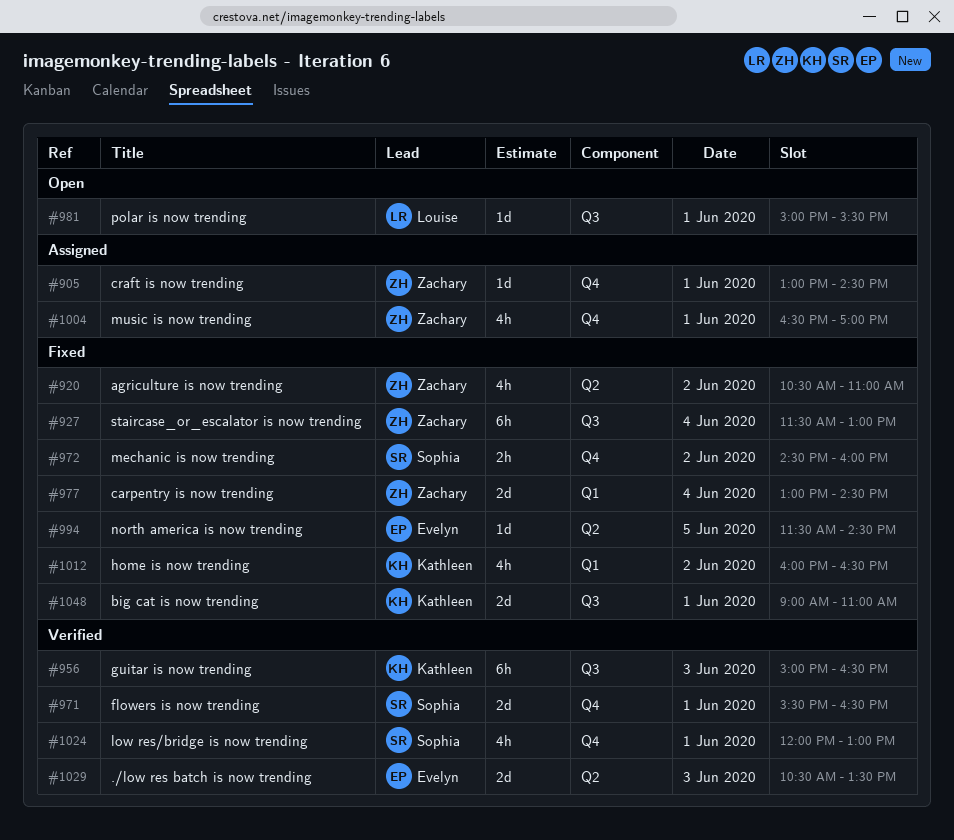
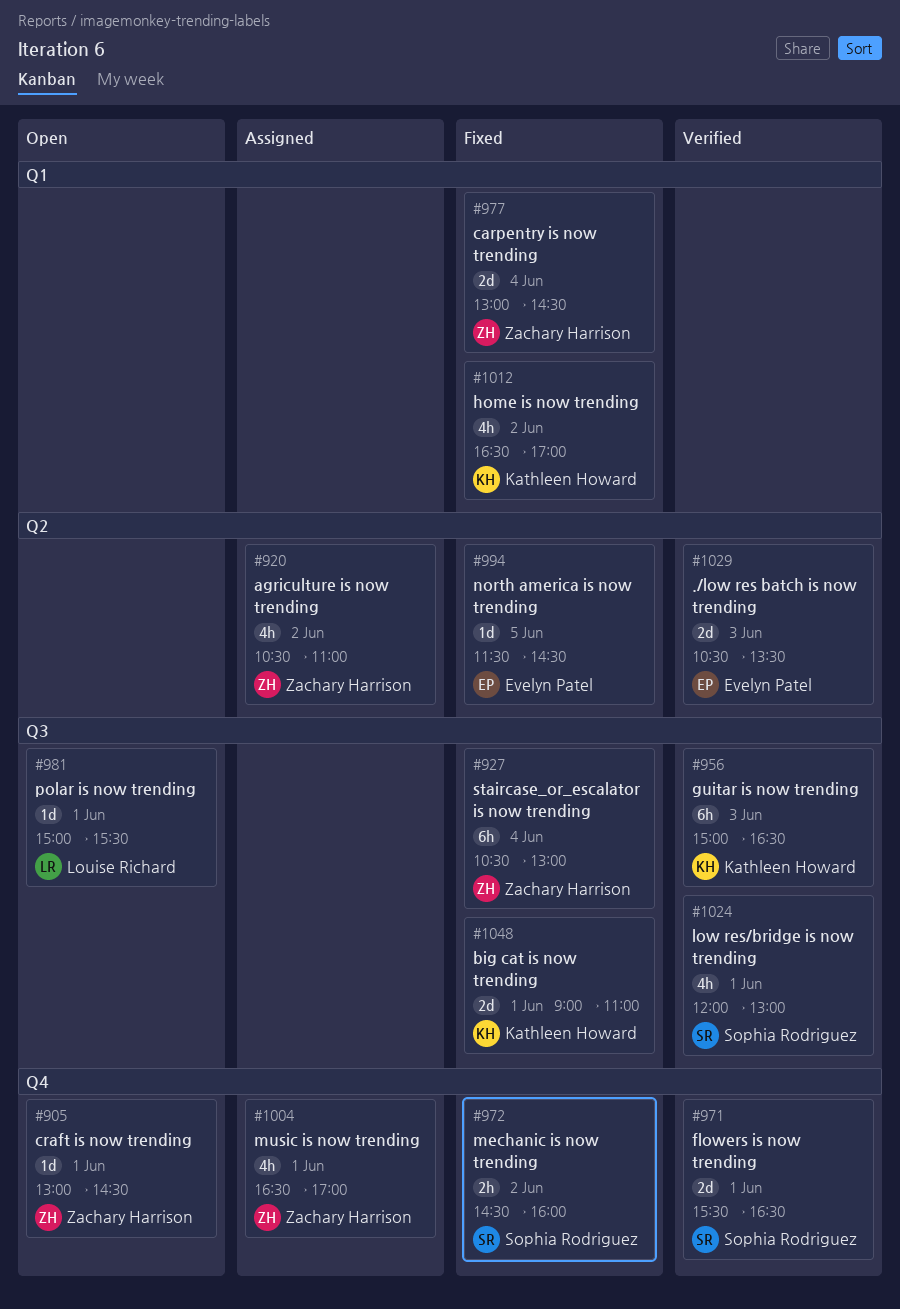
#905, status: Assigned -> Open
#920, status: Fixed -> Assigned
#927, begins: 11:30 -> 10:30
#1012, begins: 16:00 -> 16:30
#1012, ends: 16:30 -> 17:00
#1024, label: Q4 -> Q3

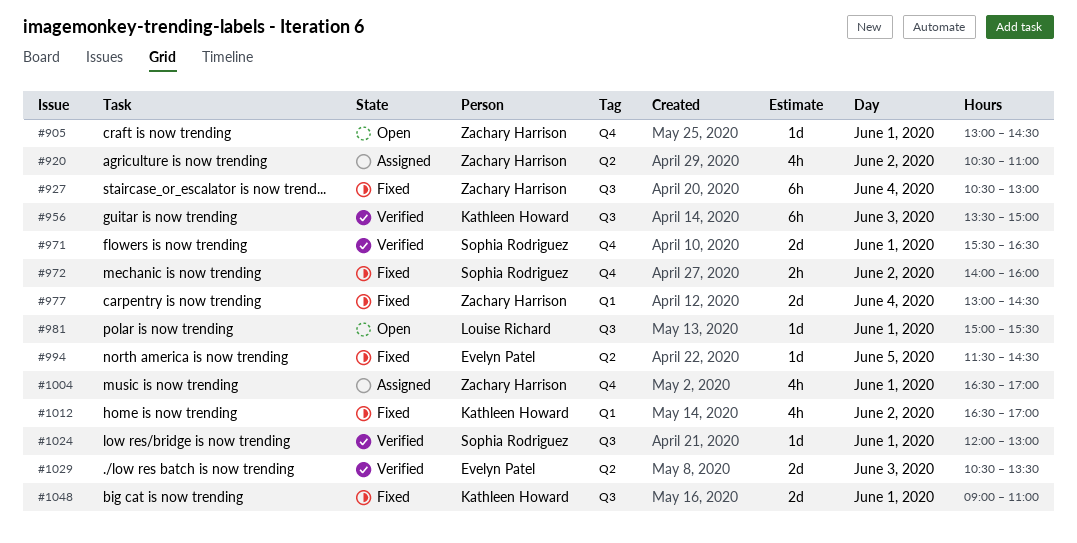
#956, begins: 15:00 -> 13:30
#956, ends: 16:30 -> 15:00
#972, begins: 14:30 -> 14:00
#1024, estimate: 4h -> 1d

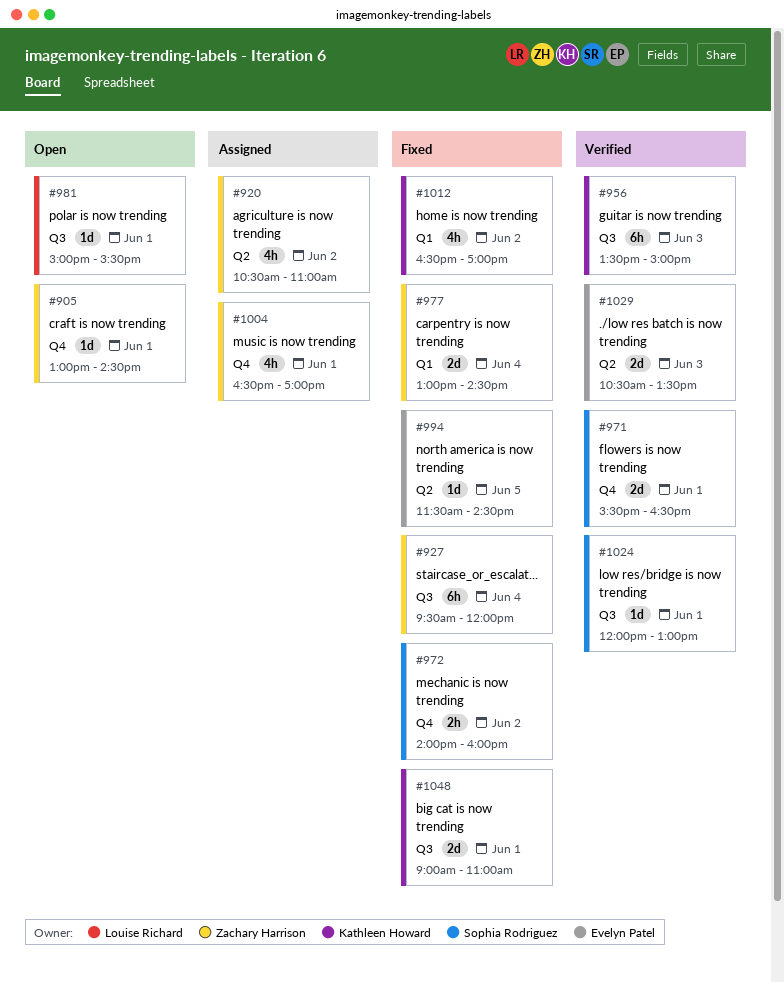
#927, begins: 10:30 -> 09:30
#927, ends: 13:00 -> 12:00

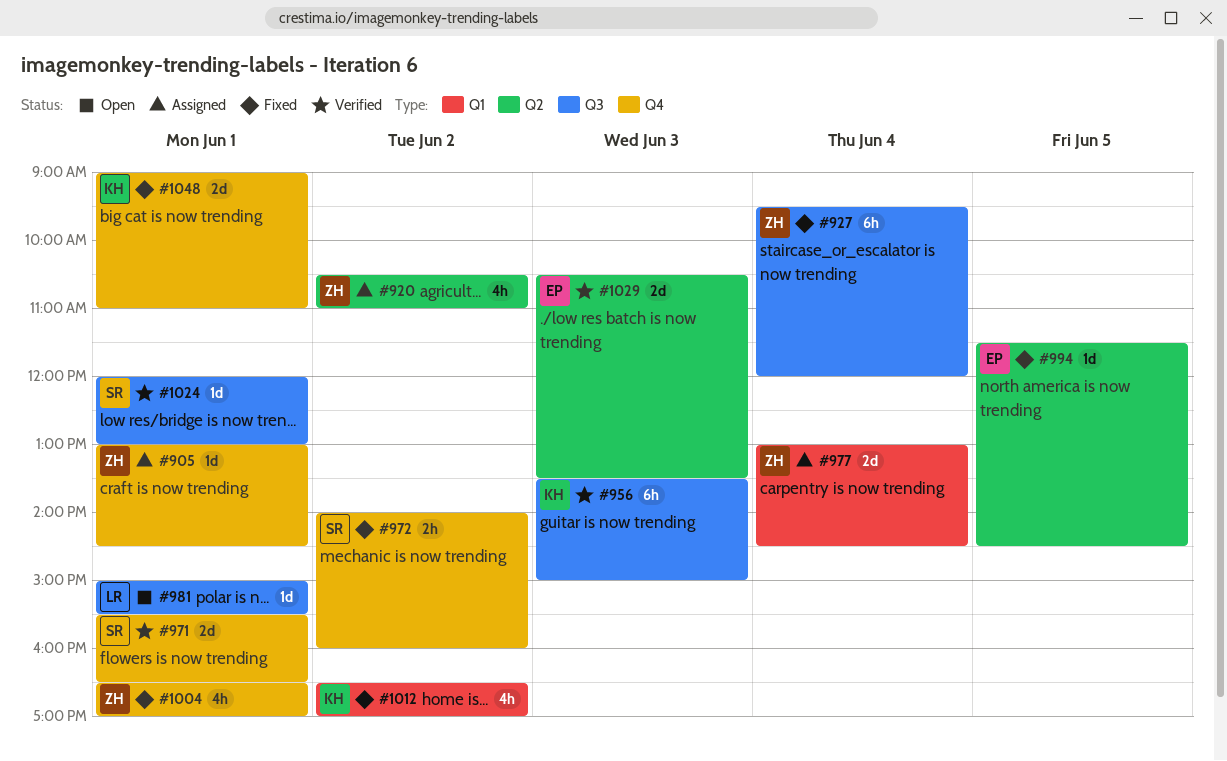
#905, status: Open -> Assigned
#977, status: Fixed -> Assigned
#1004, status: Assigned -> Fixed
#1048, label: Q3 -> Q4

